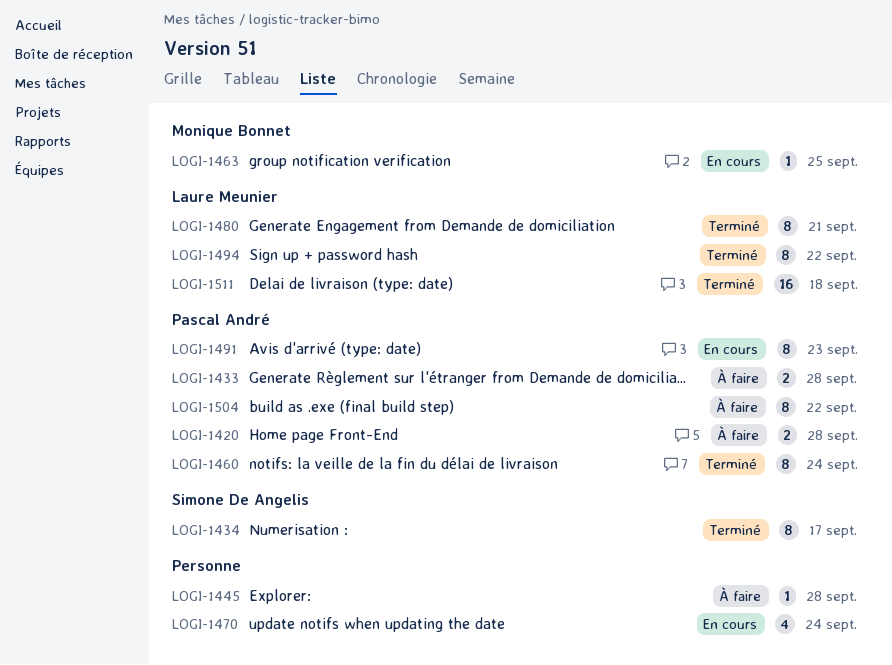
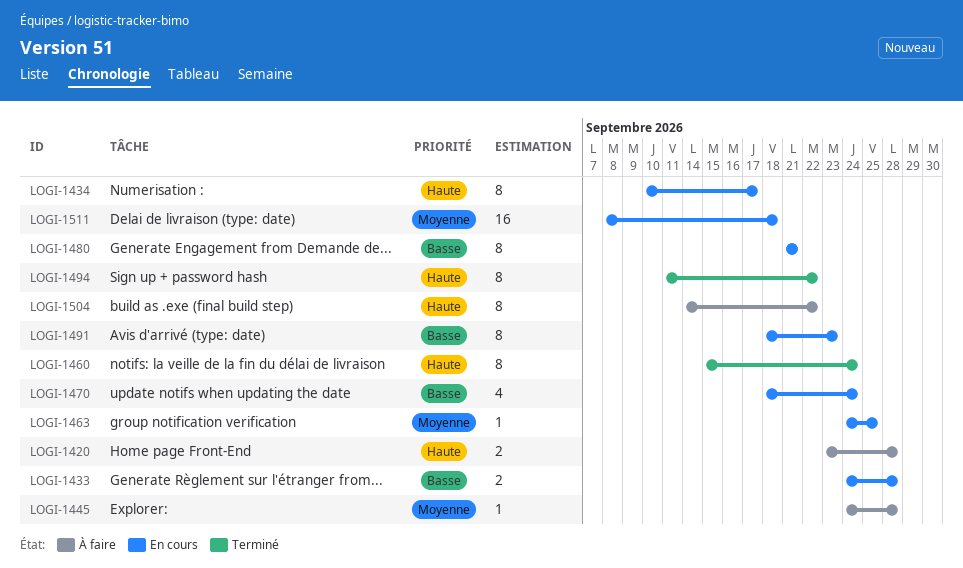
LOGI-1433, status: À faire -> En cours
LOGI-1434, status: Terminé -> En cours
LOGI-1480, status: Terminé -> En cours
LOGI-1511, status: Terminé -> En cours

